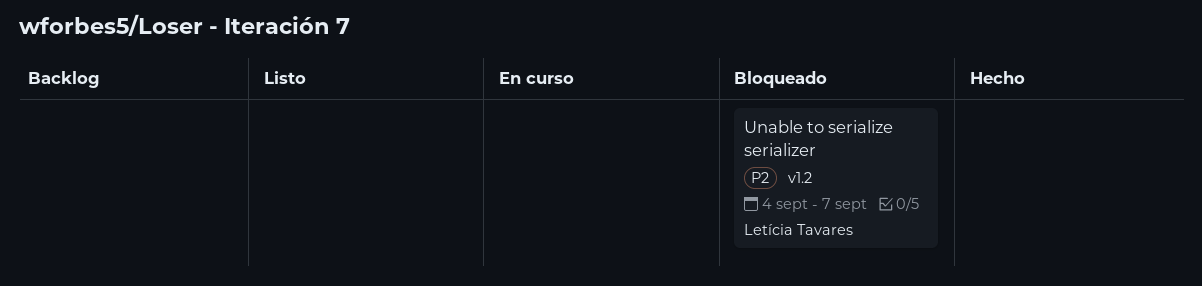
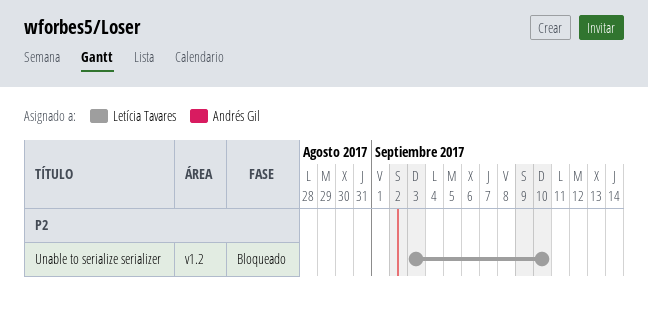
Unable to serialize serializer, start: Sep 4 -> Sep 3
Unable to serialize serializer, due: Sep 7 -> Sep 10

